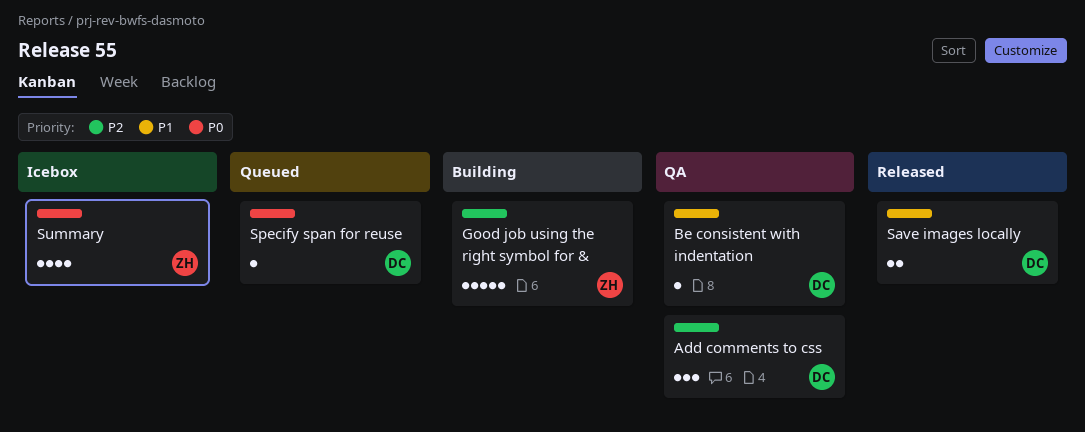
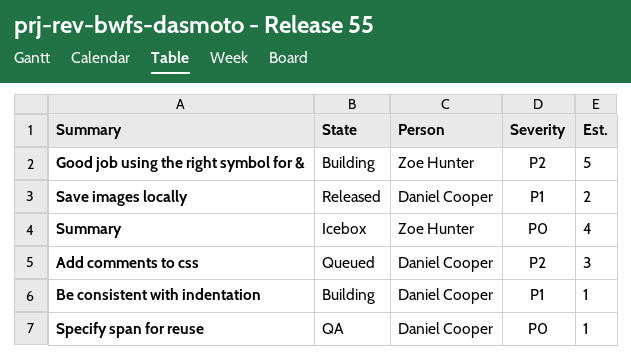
Add comments to css, status: QA -> Queued
Be consistent with indentation, status: QA -> Building
Specify span for reuse, status: Queued -> QA

